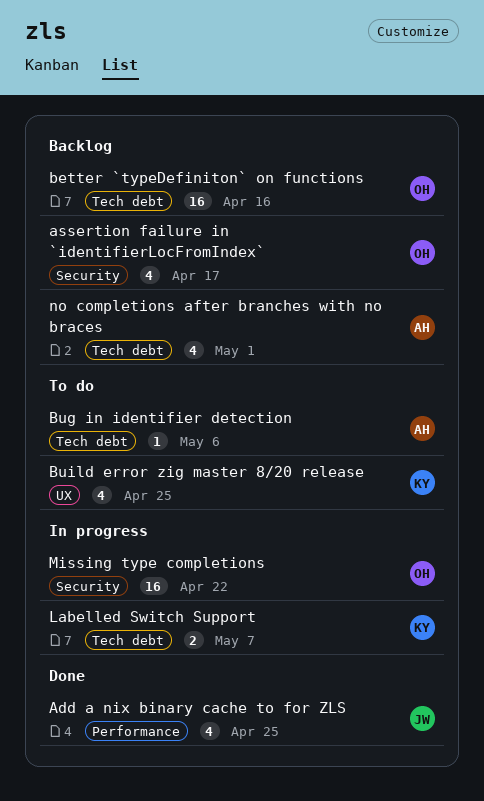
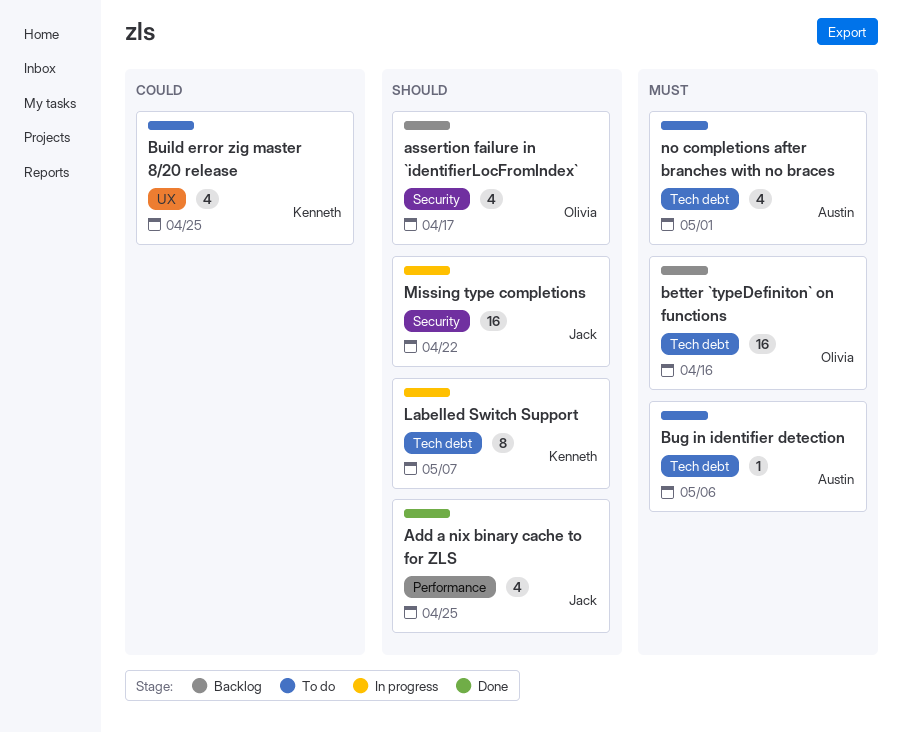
Labelled Switch Support, estimate: 2 -> 8
Missing type completions, owner: Olivia -> Jack
no completions after branches with no braces, status: Backlog -> To do

